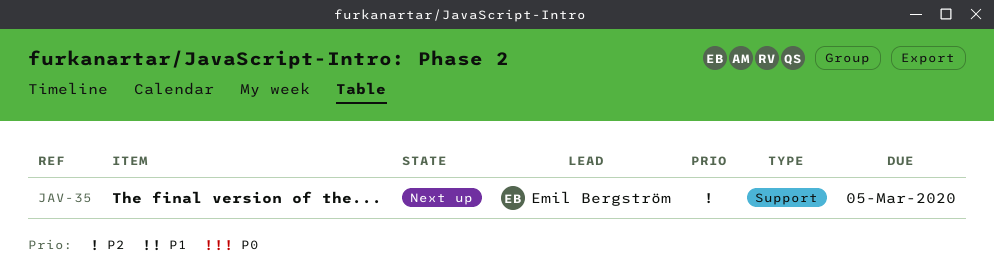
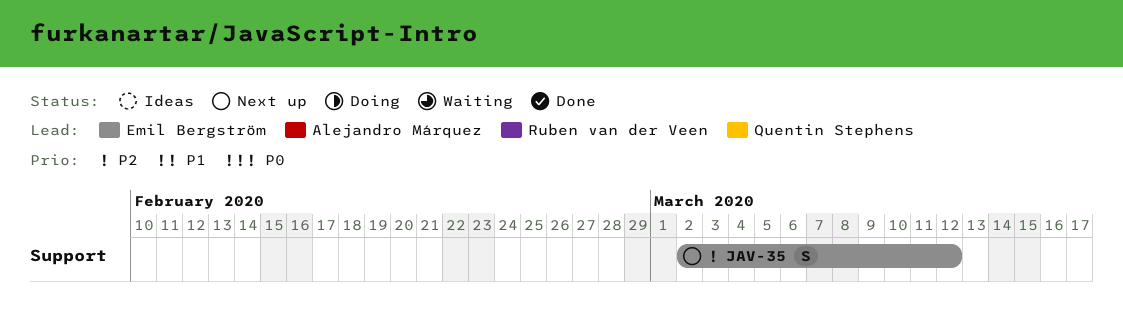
JAV-35, due: Mar 5 -> Mar 12

